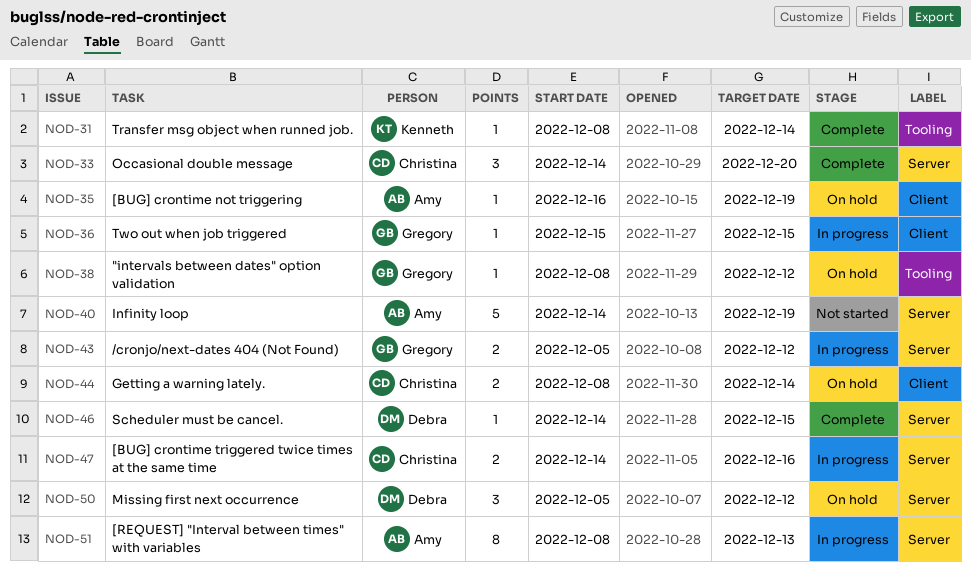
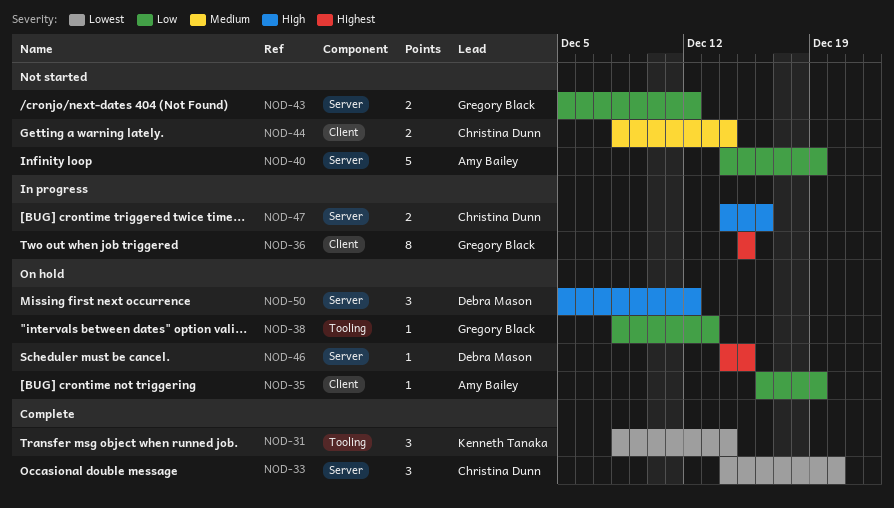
NOD-31, estimate: 1 -> 3
NOD-36, estimate: 1 -> 8
NOD-38, due: Dec 12 -> Dec 13
NOD-43, status: In progress -> Not started
NOD-44, status: On hold -> Not started
NOD-46, status: Complete -> On hold
NOD-51: present -> none

